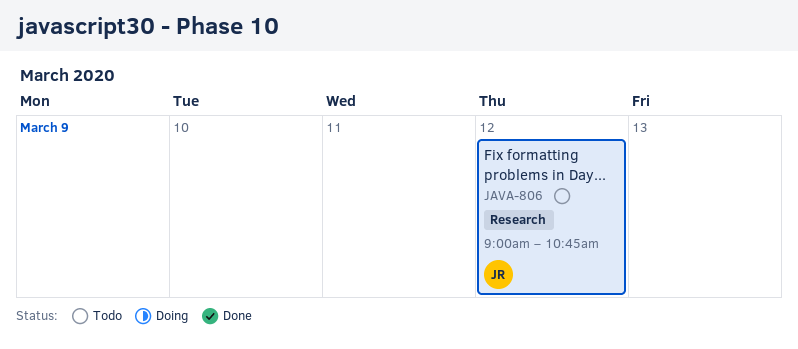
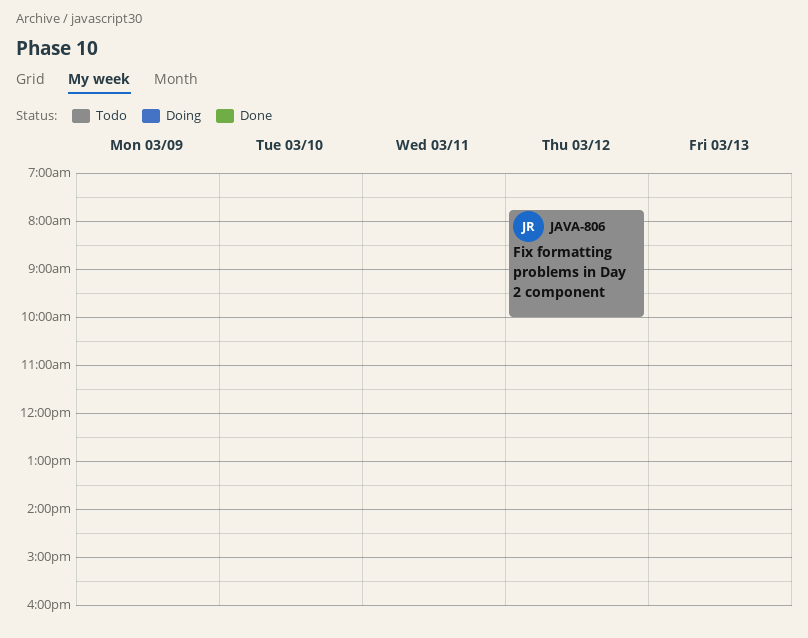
JAVA-806, begins: 09:00 -> 07:45
JAVA-806, ends: 10:45 -> 10:00

